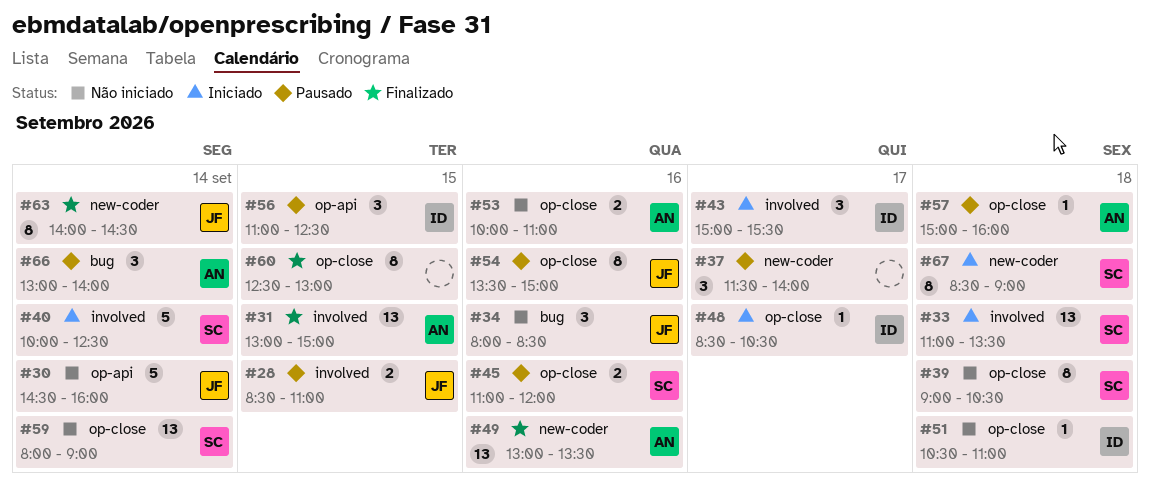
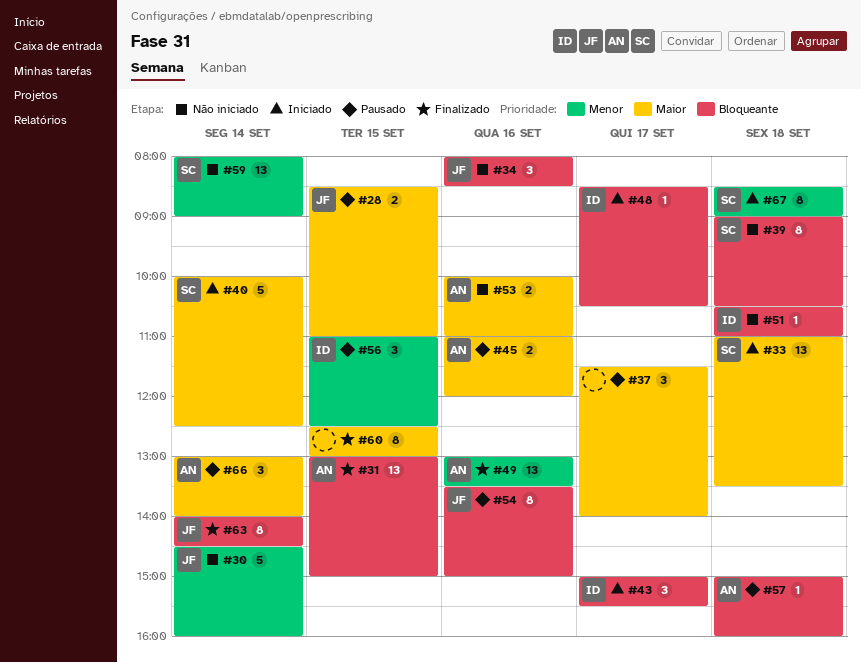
#45, owner: SC -> AN

